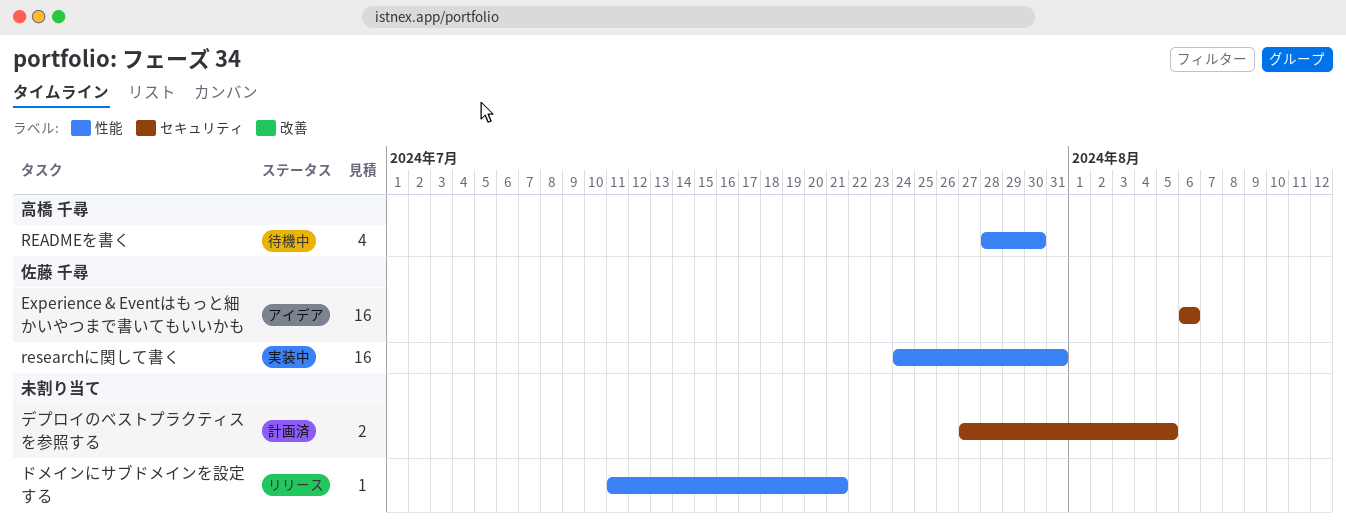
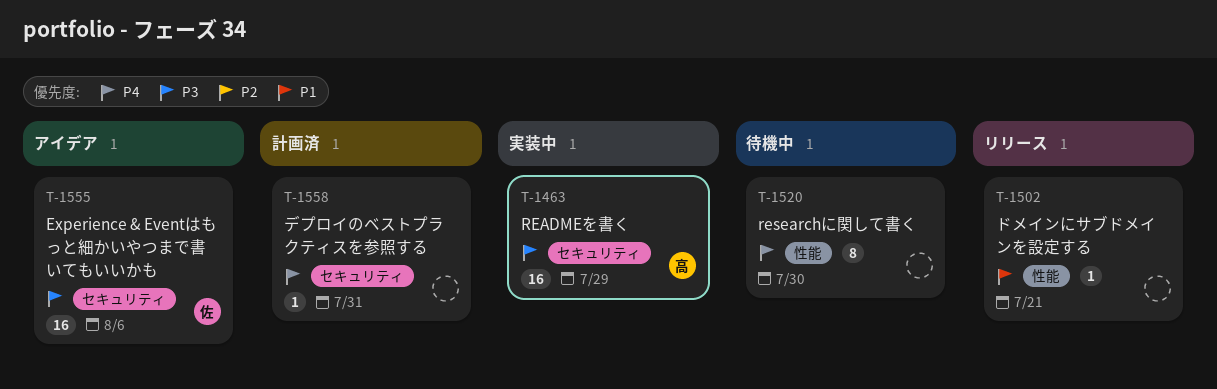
READMEを書く, status: 待機中 -> 実装中
READMEを書く, label: 性能 -> セキュリティ
READMEを書く, estimate: 4 -> 16
READMEを書く, due: Jul 30 -> Jul 29
researchに関して書く, status: 実装中 -> 待機中
researchに関して書く, owner: 佐藤 千尋 -> none
researchに関して書く, estimate: 16 -> 8
researchに関して書く, due: Jul 31 -> Jul 30
デプロイのベストプラクティスを参照する, estimate: 2 -> 1
デプロイのベストプラクティスを参照する, due: Aug 5 -> Jul 31

